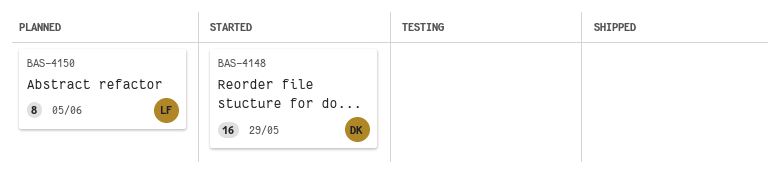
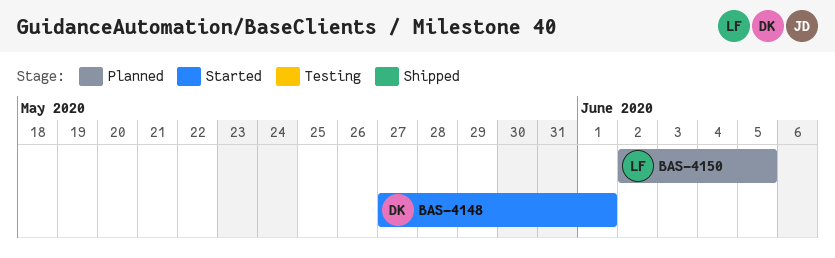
BAS-4148, due: May 29 -> Jun 1

